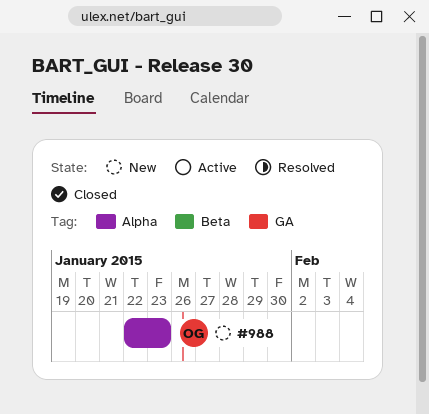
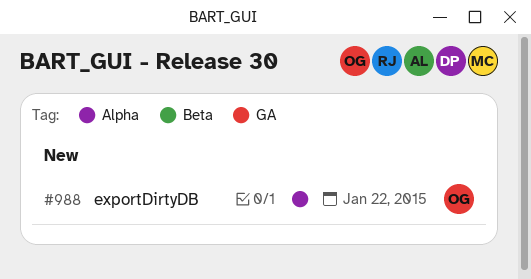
#988, due: Jan 23 -> Jan 22

